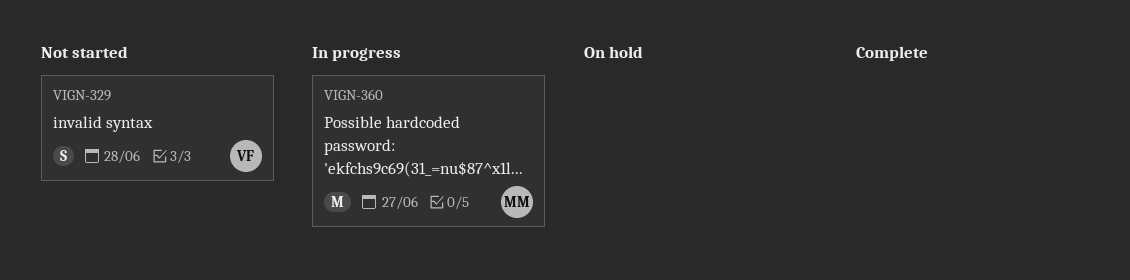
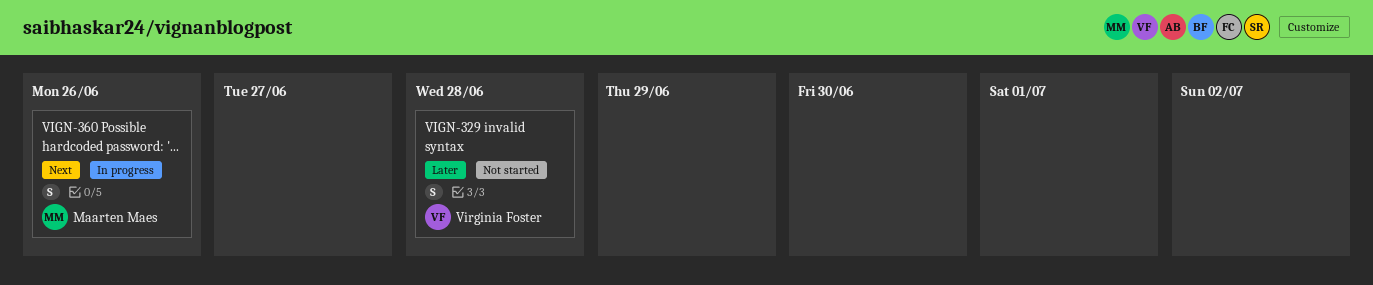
VIGN-360, estimate: M -> S
VIGN-360, due: Jun 27 -> Jun 26

